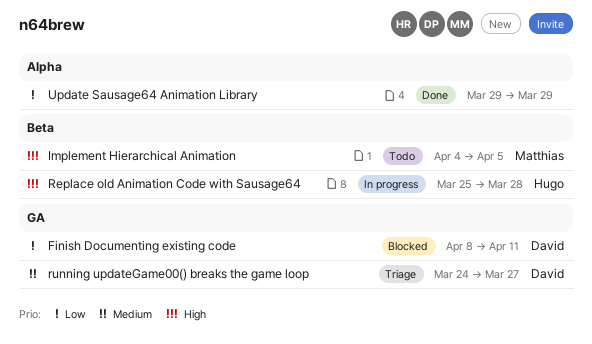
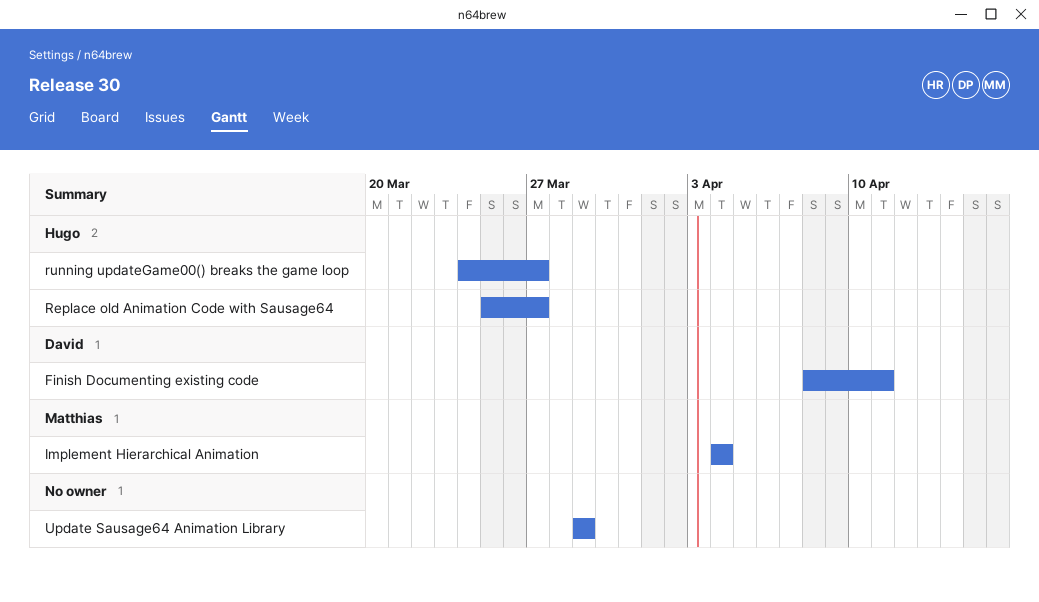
Implement Hierarchical Animation, due: Apr 5 -> Apr 4
Replace old Animation Code with Sausage64, due: Mar 28 -> Mar 27
running updateGame00() breaks the game loop, owner: David -> Hugo

